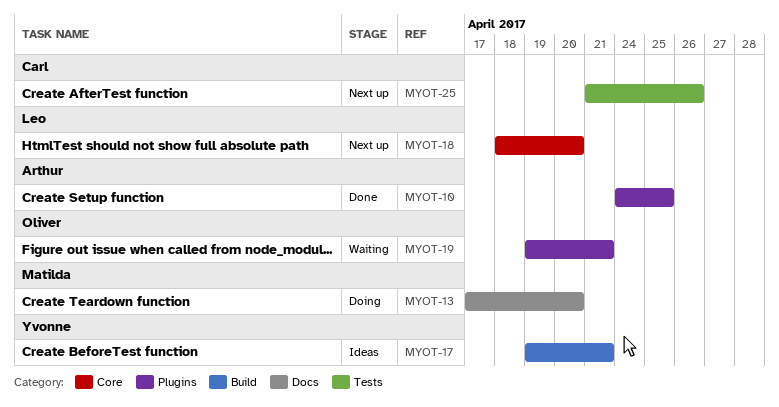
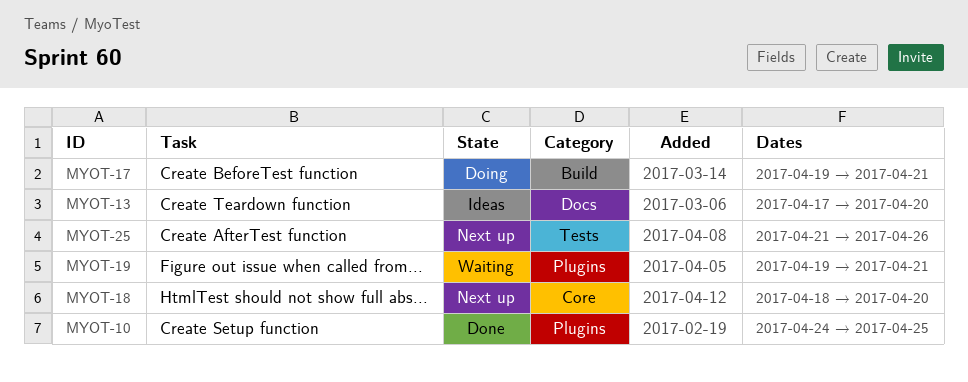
MYOT-13, status: Doing -> Ideas
MYOT-17, status: Ideas -> Doing

